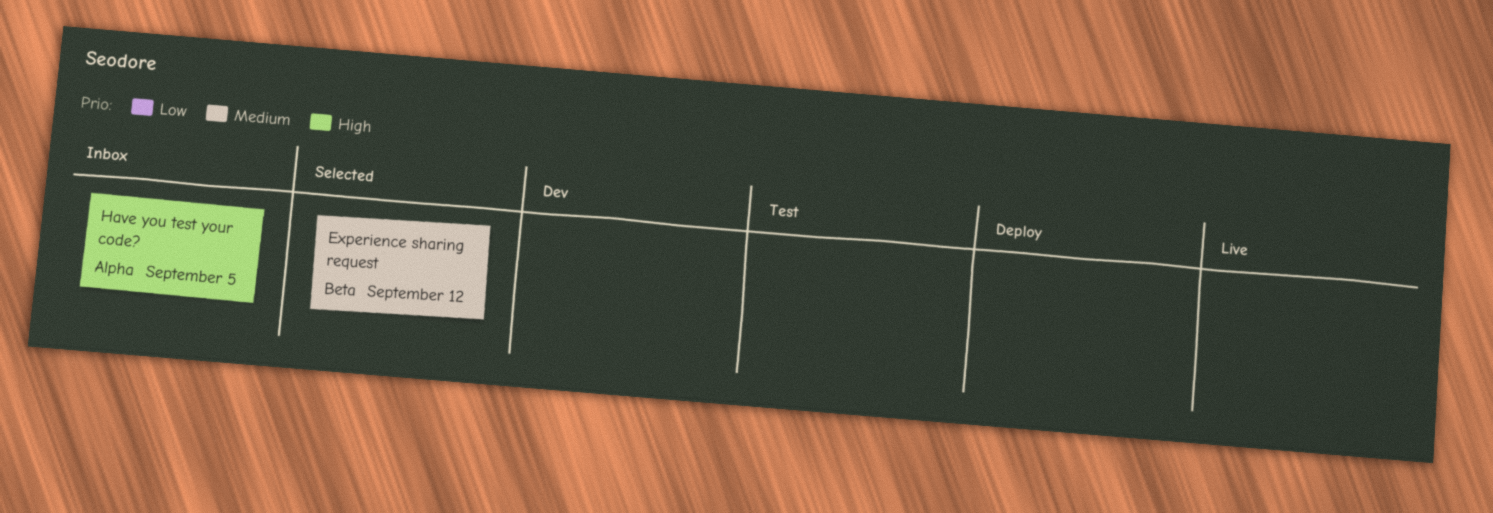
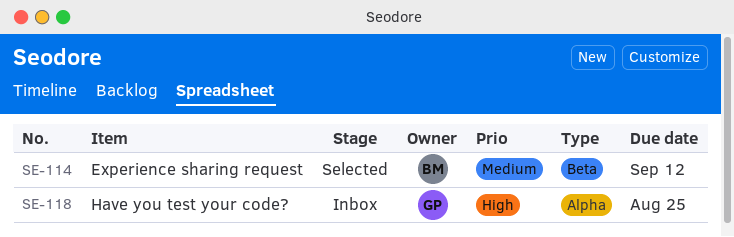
Have you test your code?, due: Sep 5 -> Aug 25

